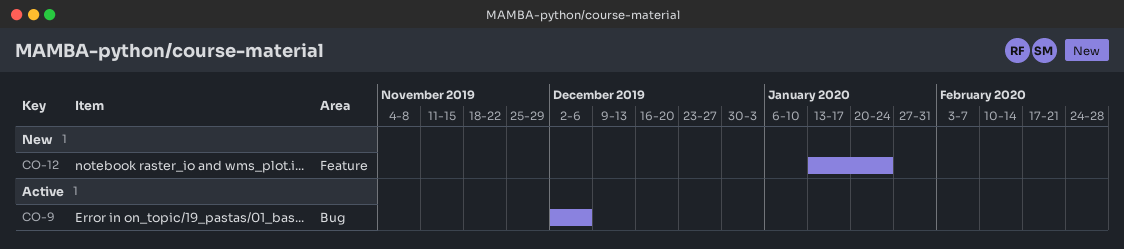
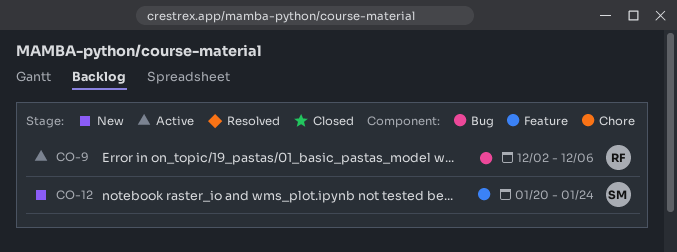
CO-12, start: Jan 13 -> Jan 20

